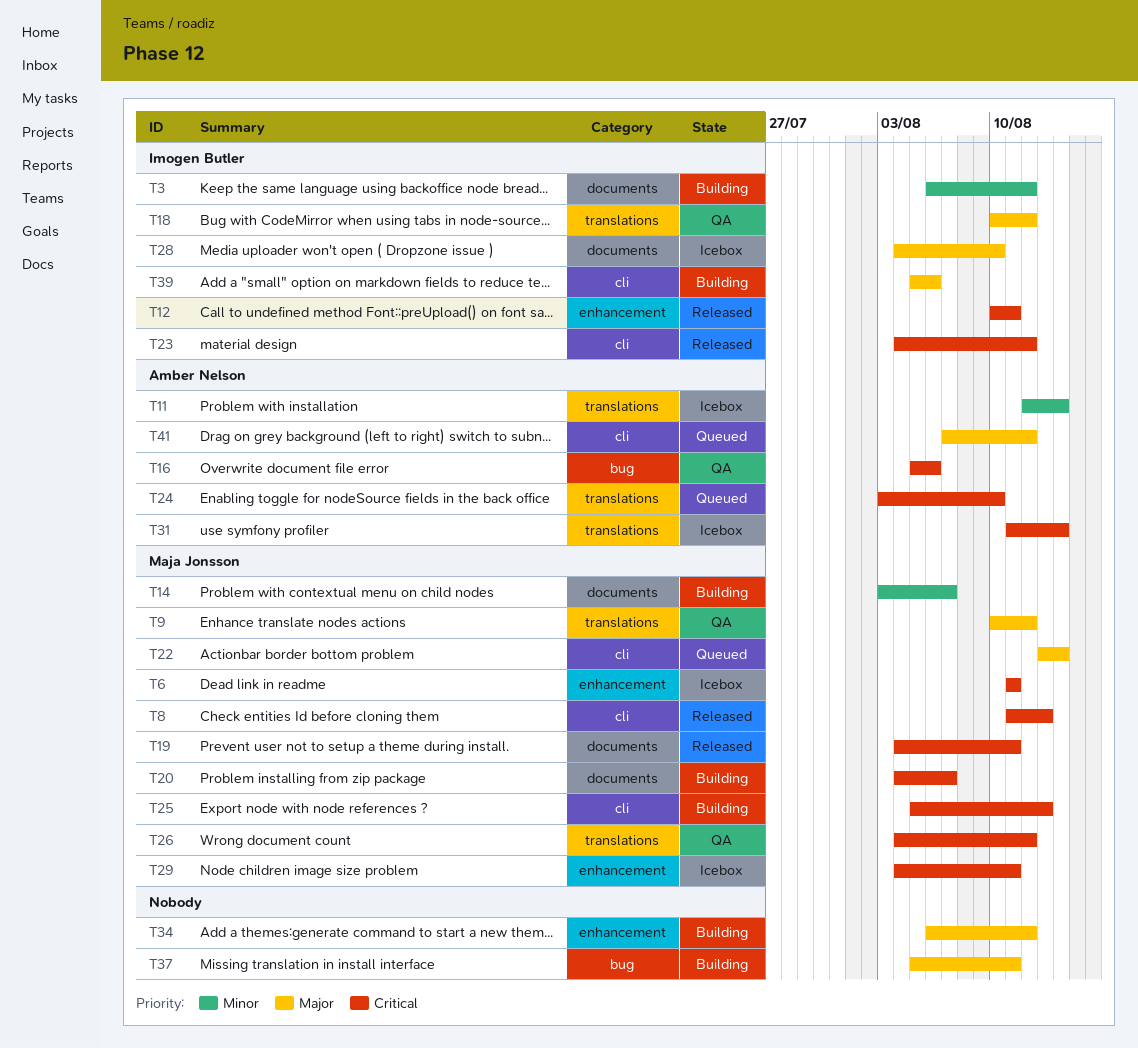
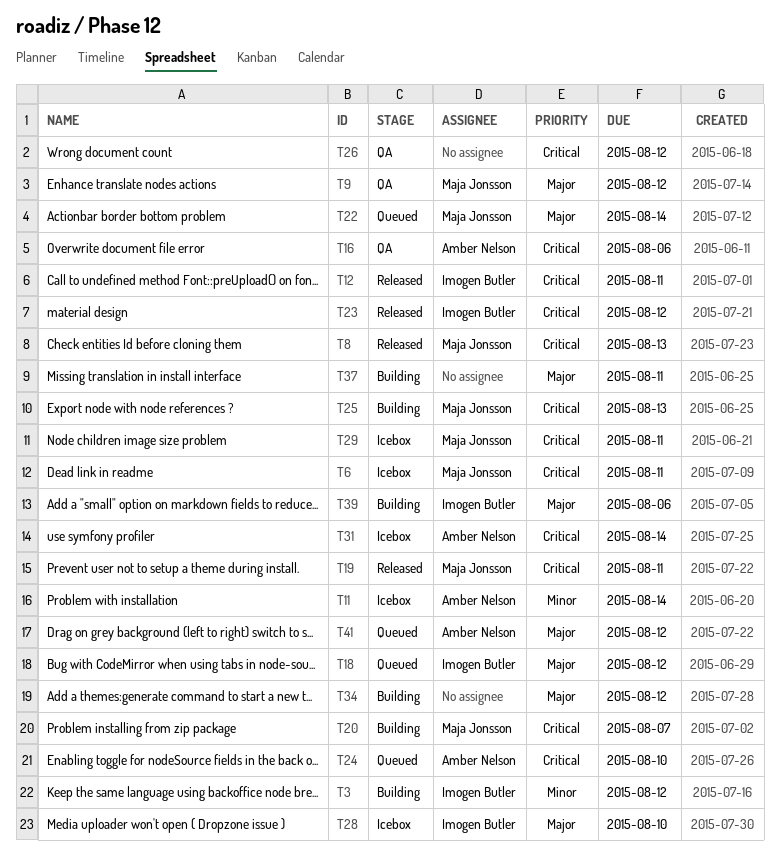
T14: present -> none
T18, status: QA -> Queued
T26, owner: Maja Jonsson -> none

